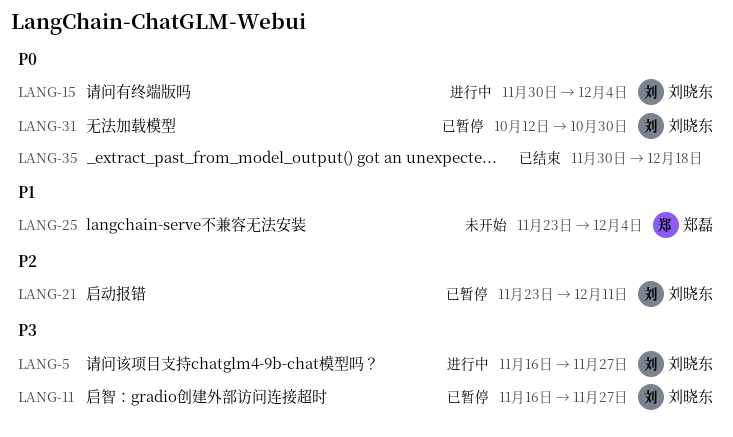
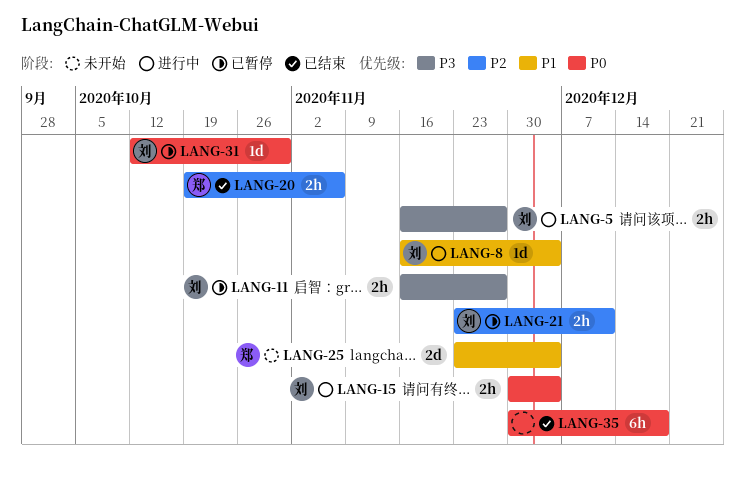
LANG-8: none -> present
LANG-20: none -> present

